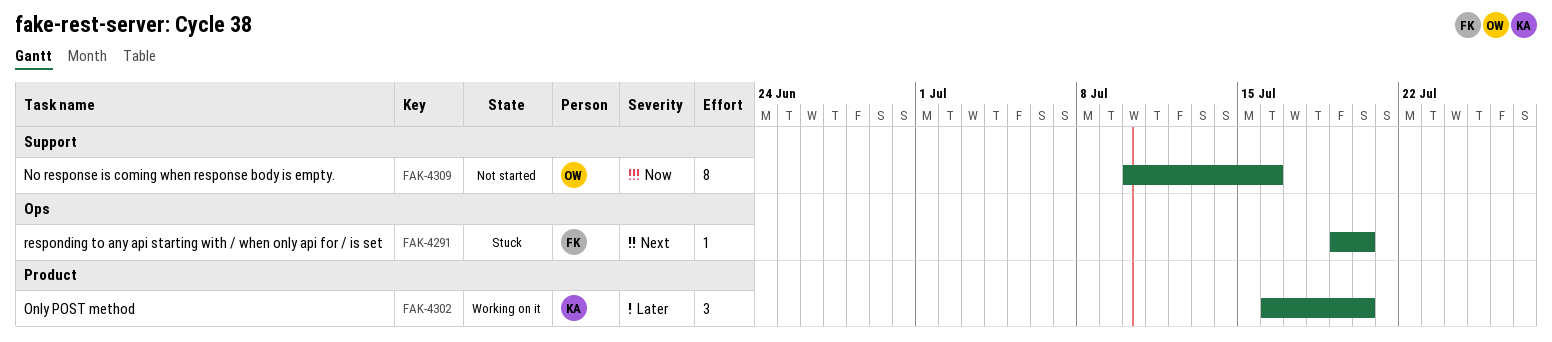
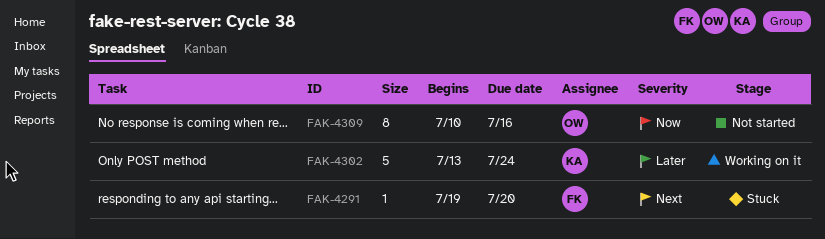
FAK-4302, estimate: 3 -> 5
FAK-4302, start: Jul 16 -> Jul 13
FAK-4302, due: Jul 20 -> Jul 24

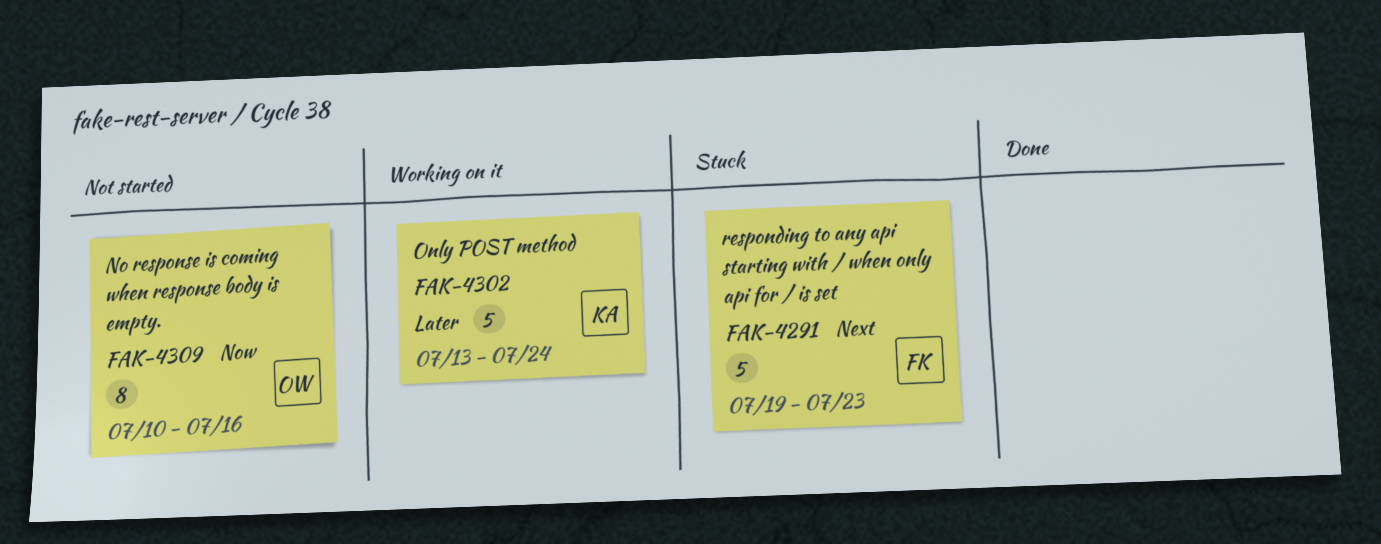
FAK-4291, estimate: 1 -> 5
FAK-4291, due: Jul 20 -> Jul 23

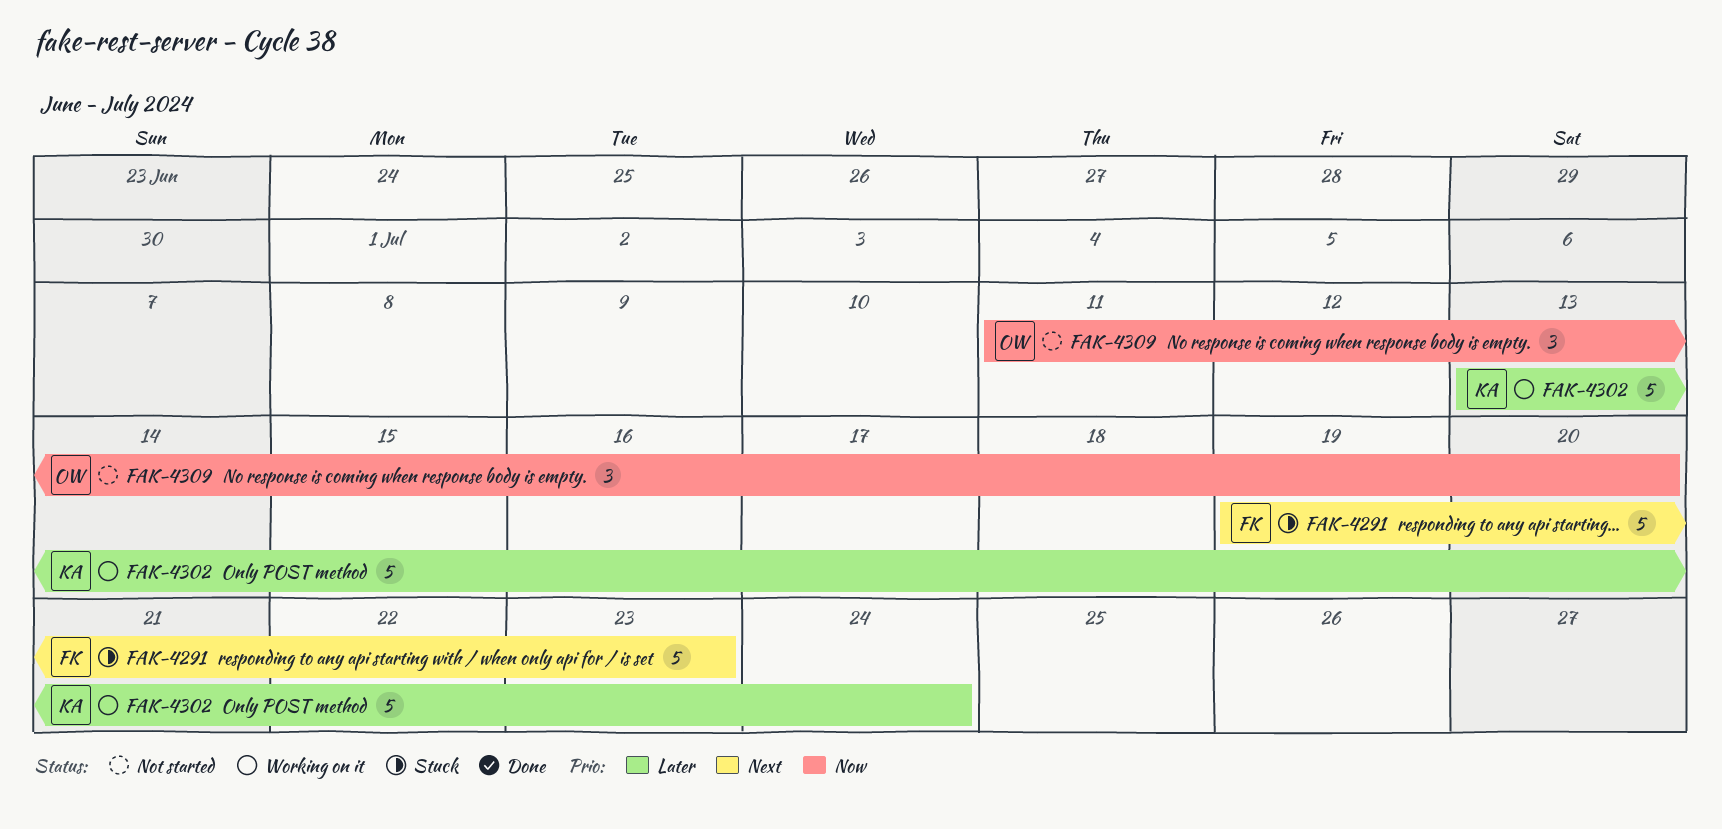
FAK-4309, estimate: 8 -> 3
FAK-4309, start: Jul 10 -> Jul 11
FAK-4309, due: Jul 16 -> Jul 20

